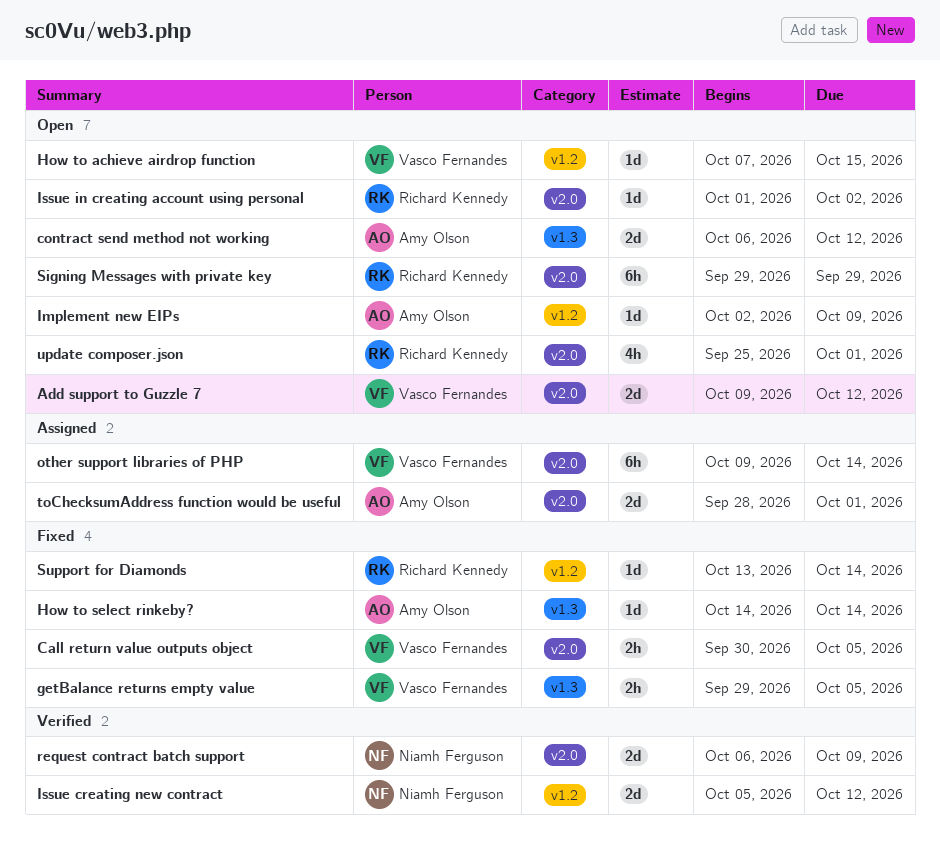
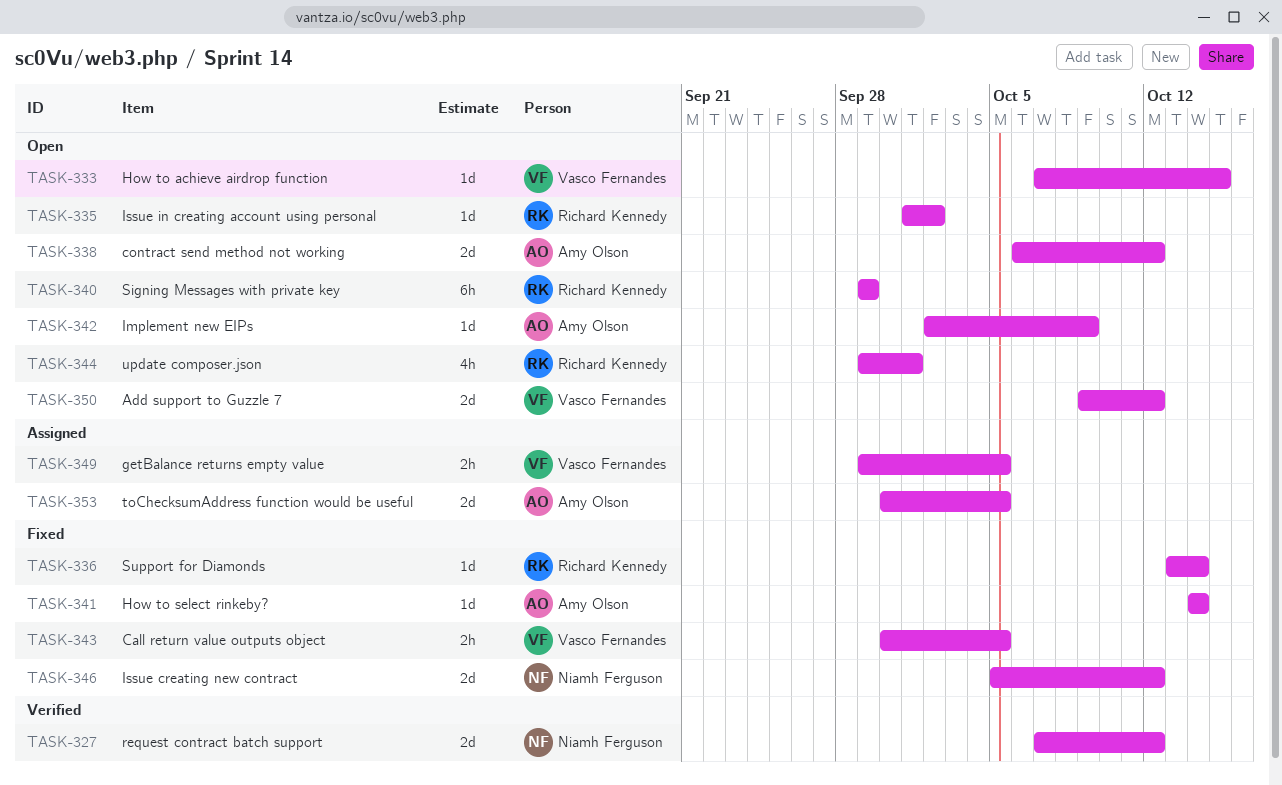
getBalance returns empty value, status: Fixed -> Assigned
Issue creating new contract, status: Verified -> Fixed
other support libraries of PHP: present -> none
request contract batch support, start: Oct 6 -> Oct 7
request contract batch support, due: Oct 9 -> Oct 12
toChecksumAddress function would be useful, start: Sep 28 -> Sep 30
toChecksumAddress function would be useful, due: Oct 1 -> Oct 5
update composer.json, start: Sep 25 -> Sep 29

